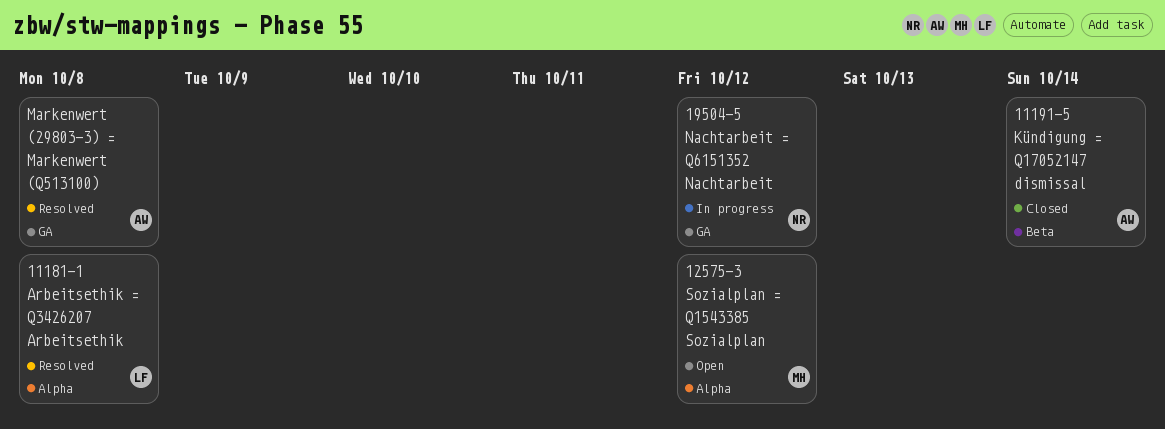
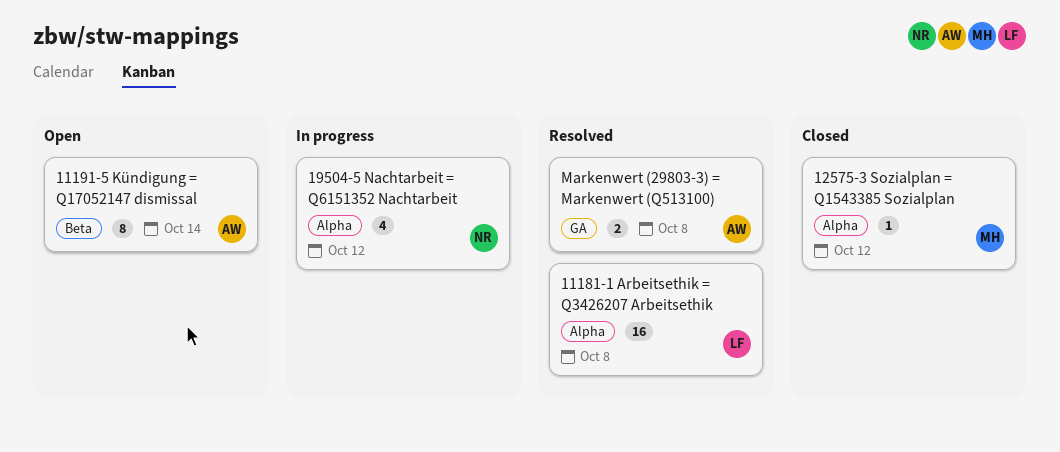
11191-5 Kündigung = Q17052147 dismissal, status: Closed -> Open
12575-3 Sozialplan = Q1543385 Sozialplan, status: Open -> Closed
19504-5 Nachtarbeit = Q6151352 Nachtarbeit, label: GA -> Alpha

